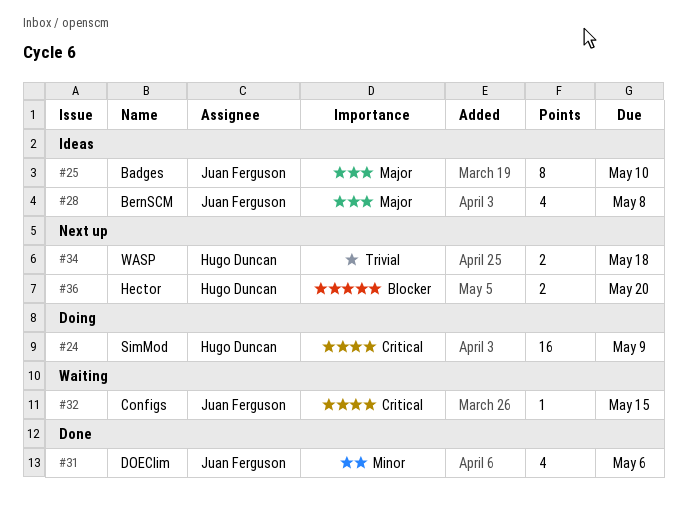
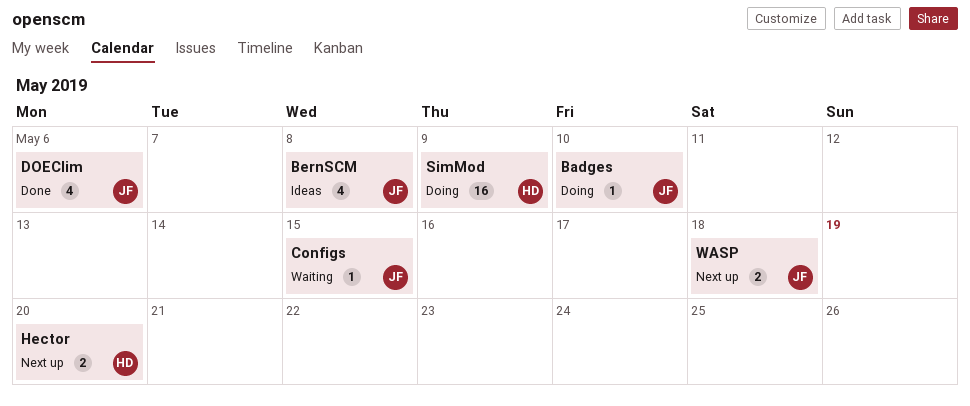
Badges, status: Ideas -> Doing
Badges, estimate: 8 -> 1
WASP, owner: Hugo Duncan -> Juan Ferguson

